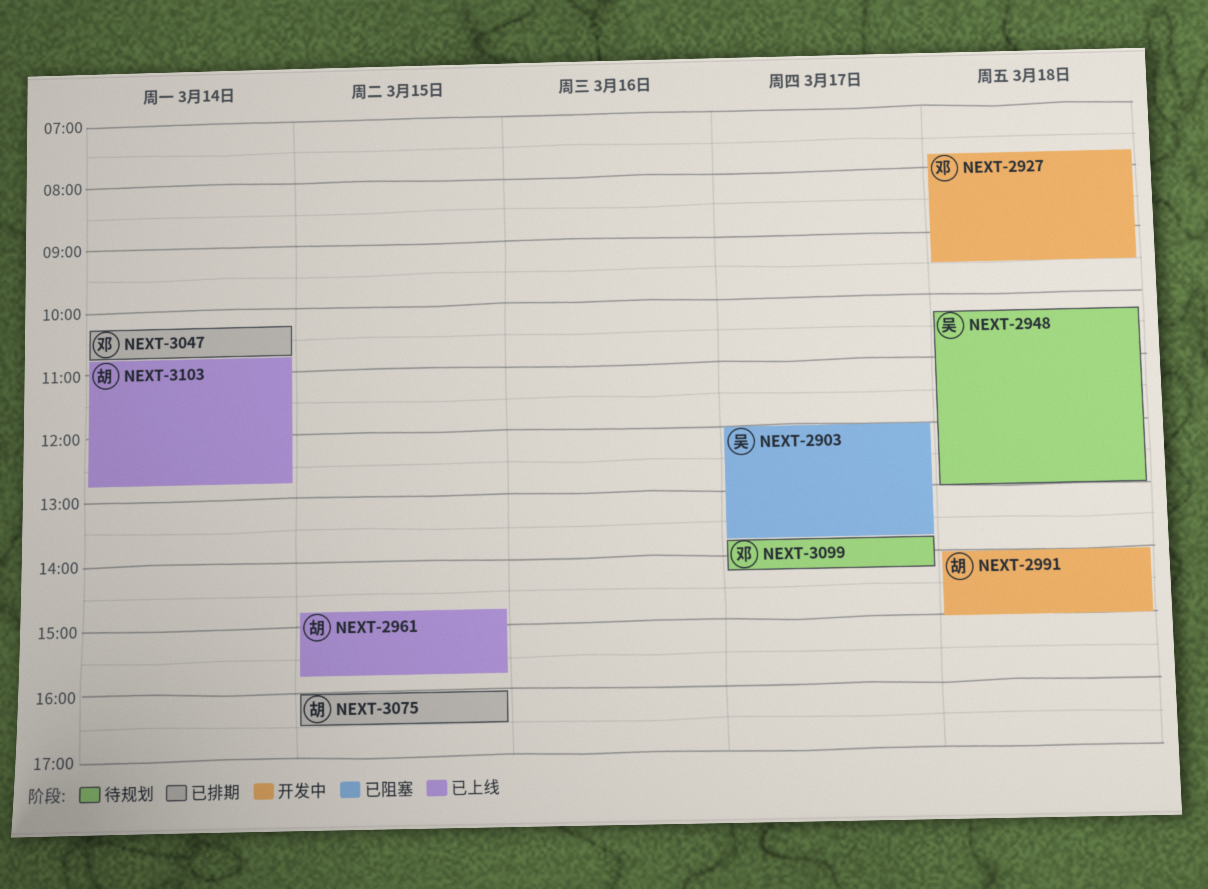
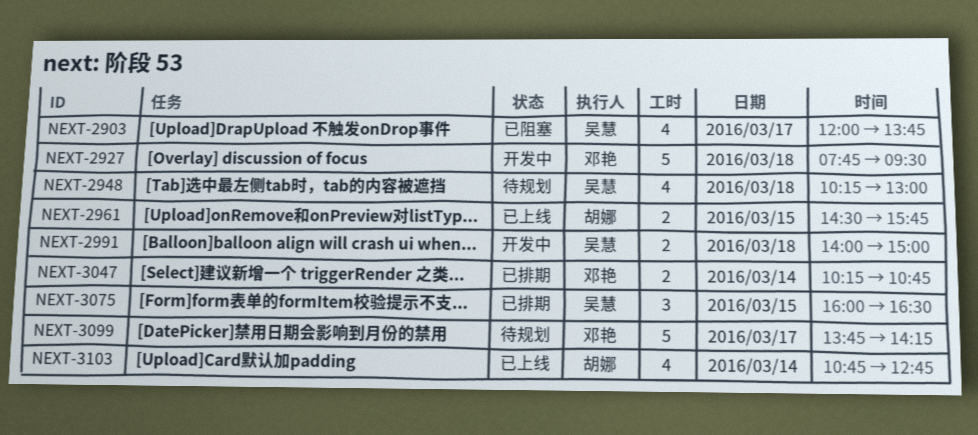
NEXT-2961, begins: 14:45 -> 14:30
NEXT-2991, owner: 胡娜 -> 吴慧
NEXT-3075, owner: 胡娜 -> 吴慧

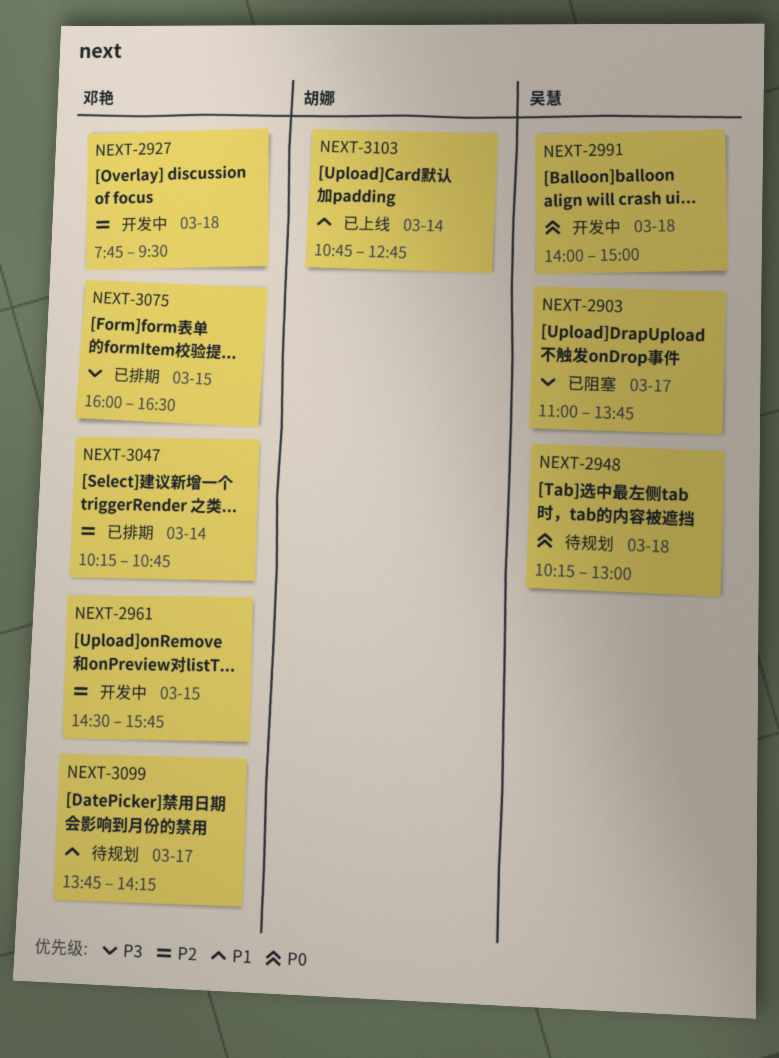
NEXT-2903, begins: 12:00 -> 11:00
NEXT-2961, status: 已上线 -> 开发中
NEXT-2961, owner: 胡娜 -> 邓艳
NEXT-3075, owner: 吴慧 -> 邓艳

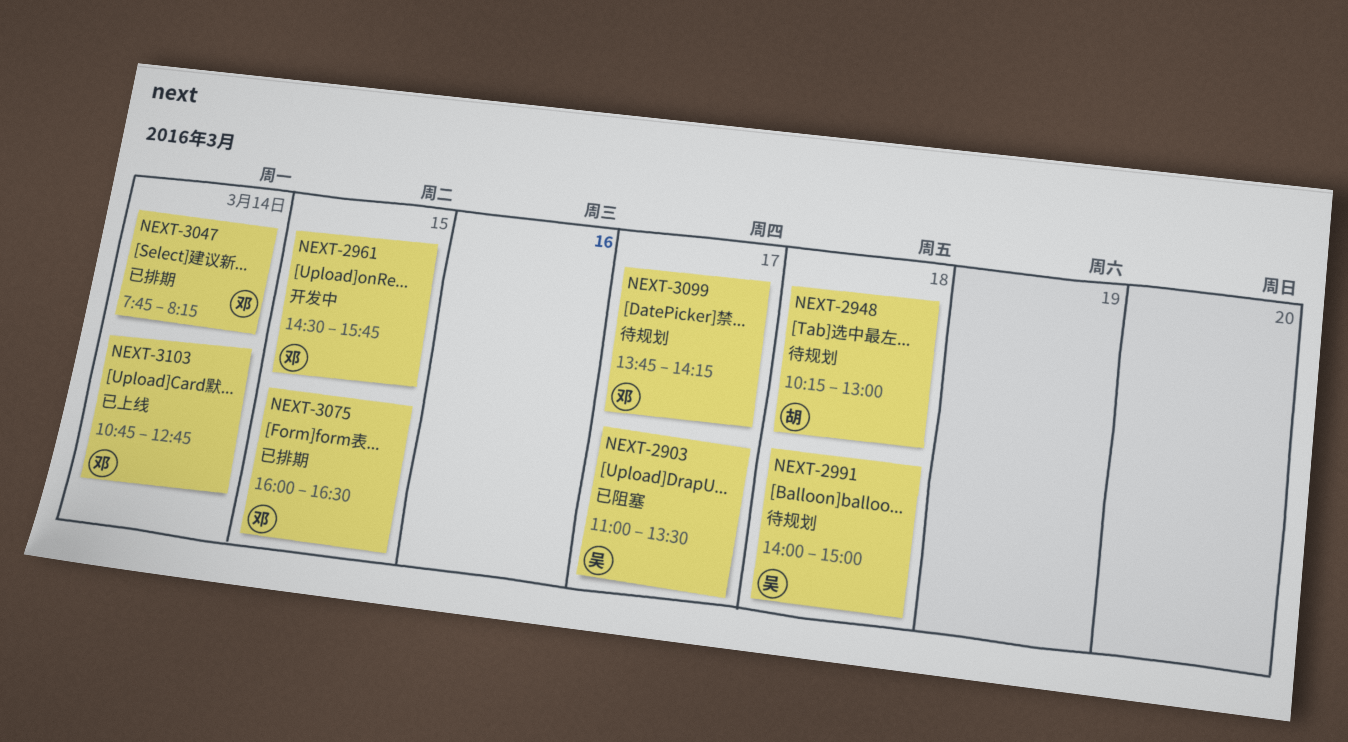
NEXT-2903, ends: 13:45 -> 13:30
NEXT-2927: present -> none
NEXT-2948, owner: 吴慧 -> 胡娜
NEXT-2991, status: 开发中 -> 待规划
NEXT-3047, begins: 10:15 -> 07:45
NEXT-3047, ends: 10:45 -> 08:15
NEXT-3103, owner: 胡娜 -> 邓艳

